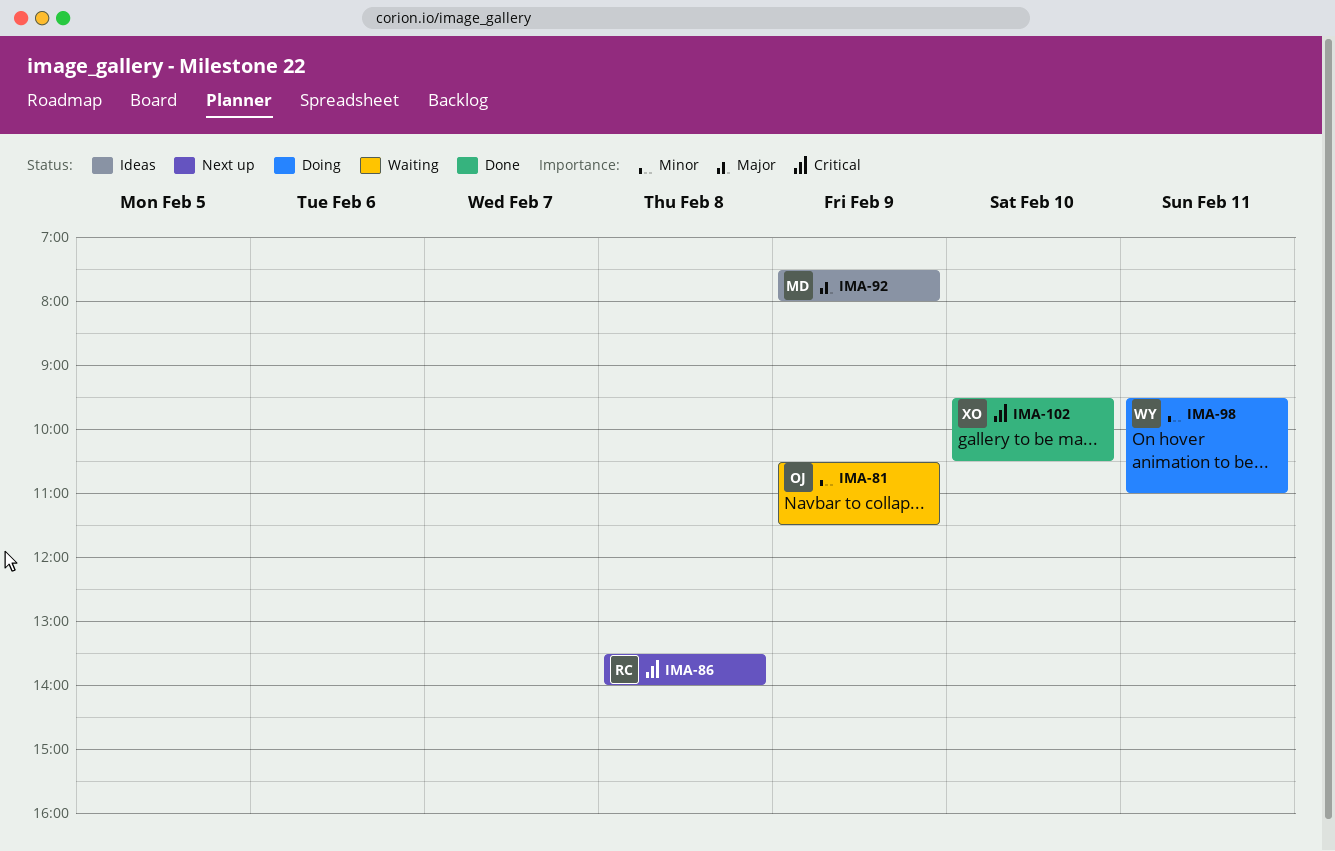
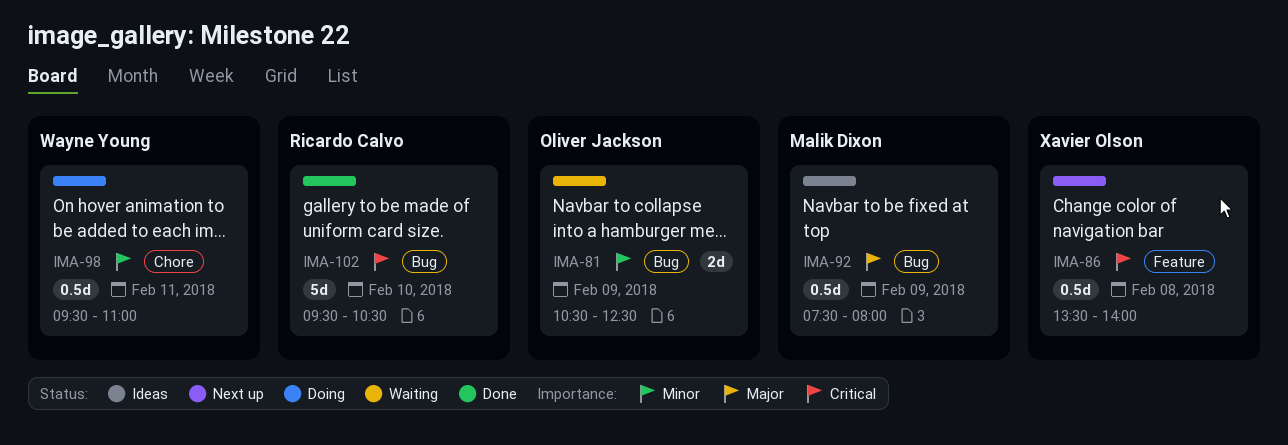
IMA-81, ends: 11:30 -> 12:30
IMA-86, owner: Ricardo Calvo -> Xavier Olson
IMA-102, owner: Xavier Olson -> Ricardo Calvo

